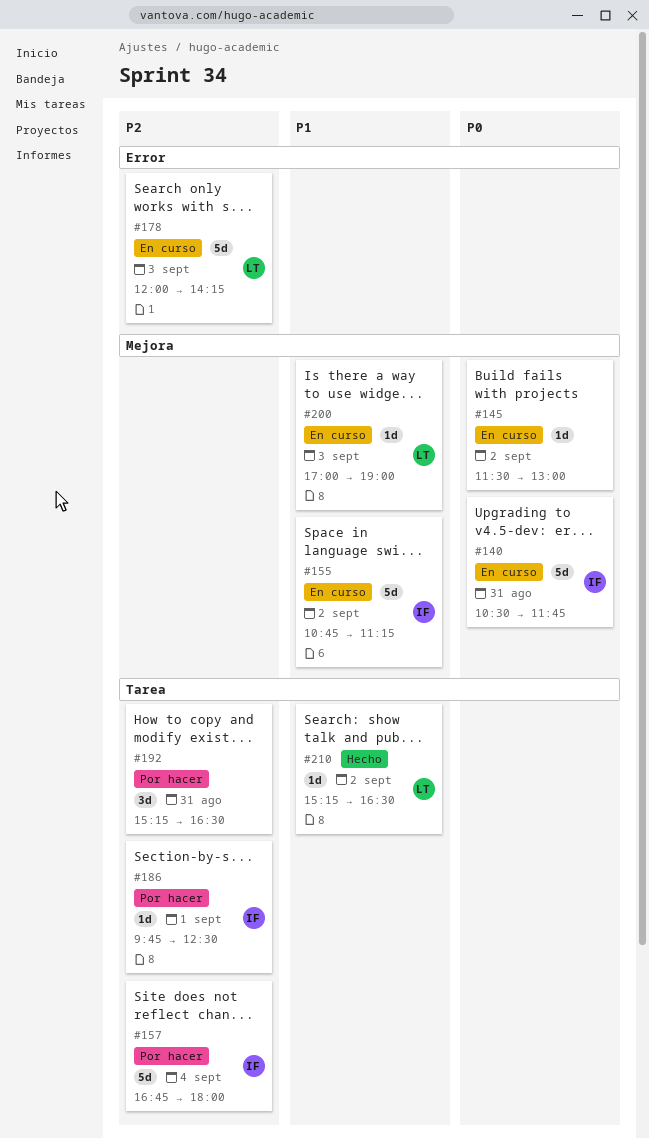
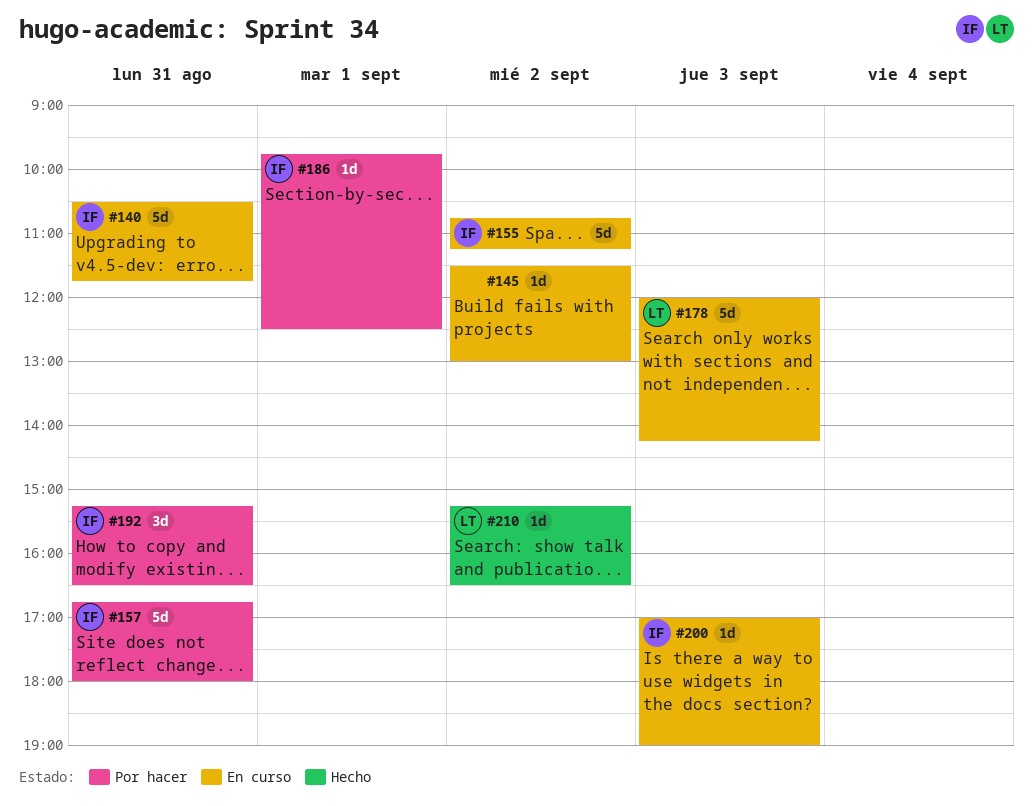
#157, day: Sep 4 -> Aug 31
#192, owner: none -> IF
#200, owner: LT -> IF

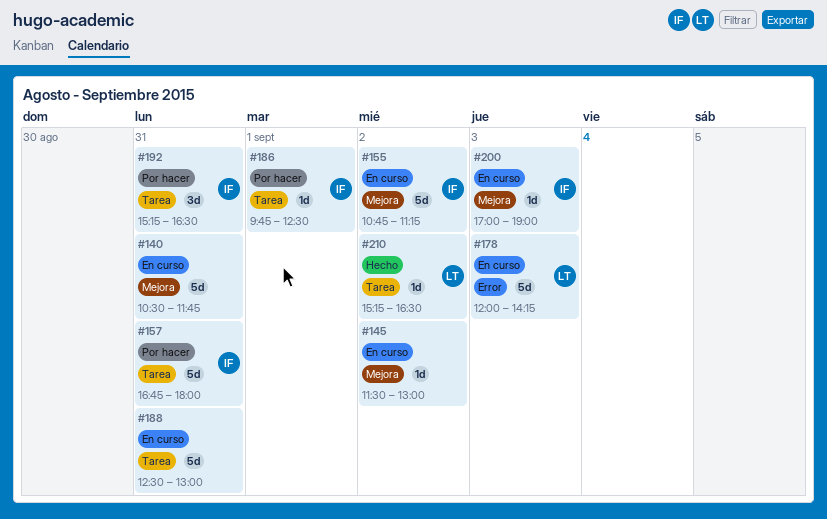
#140, owner: IF -> none
#188: none -> present

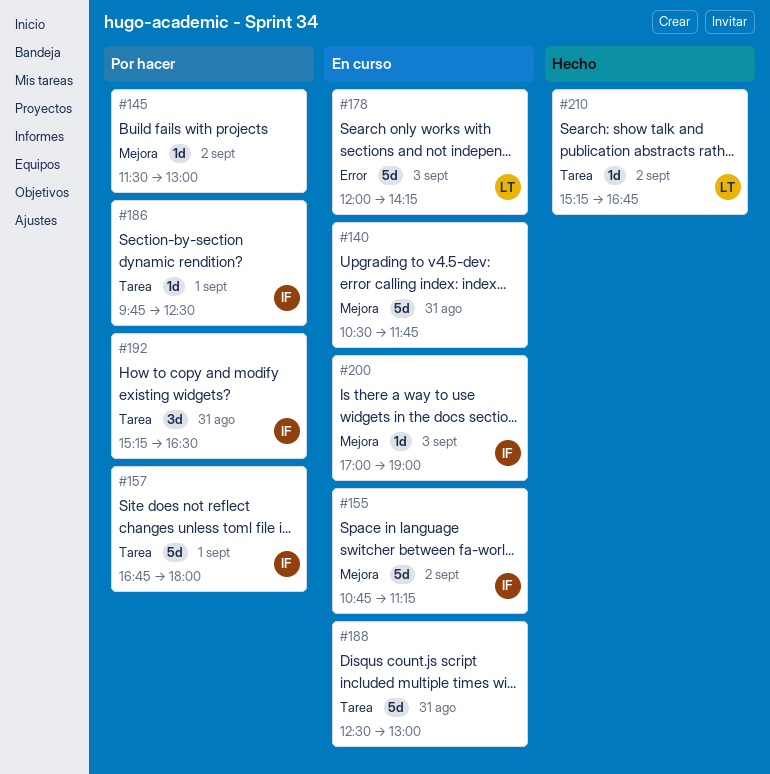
#145, status: En curso -> Por hacer
#157, day: Aug 31 -> Sep 1
#210, ends: 16:30 -> 16:45

